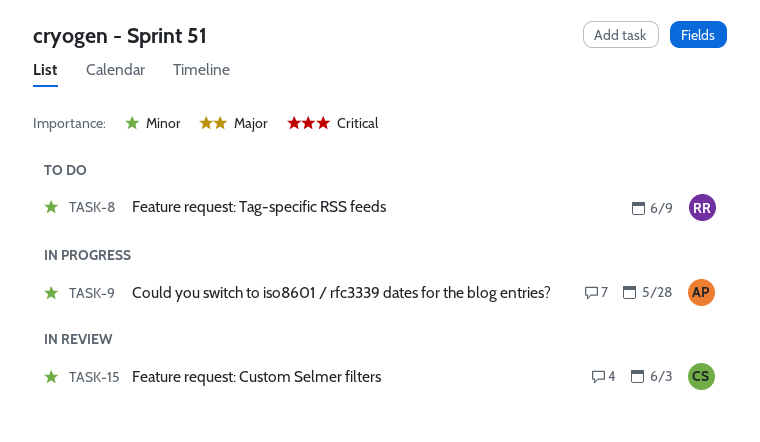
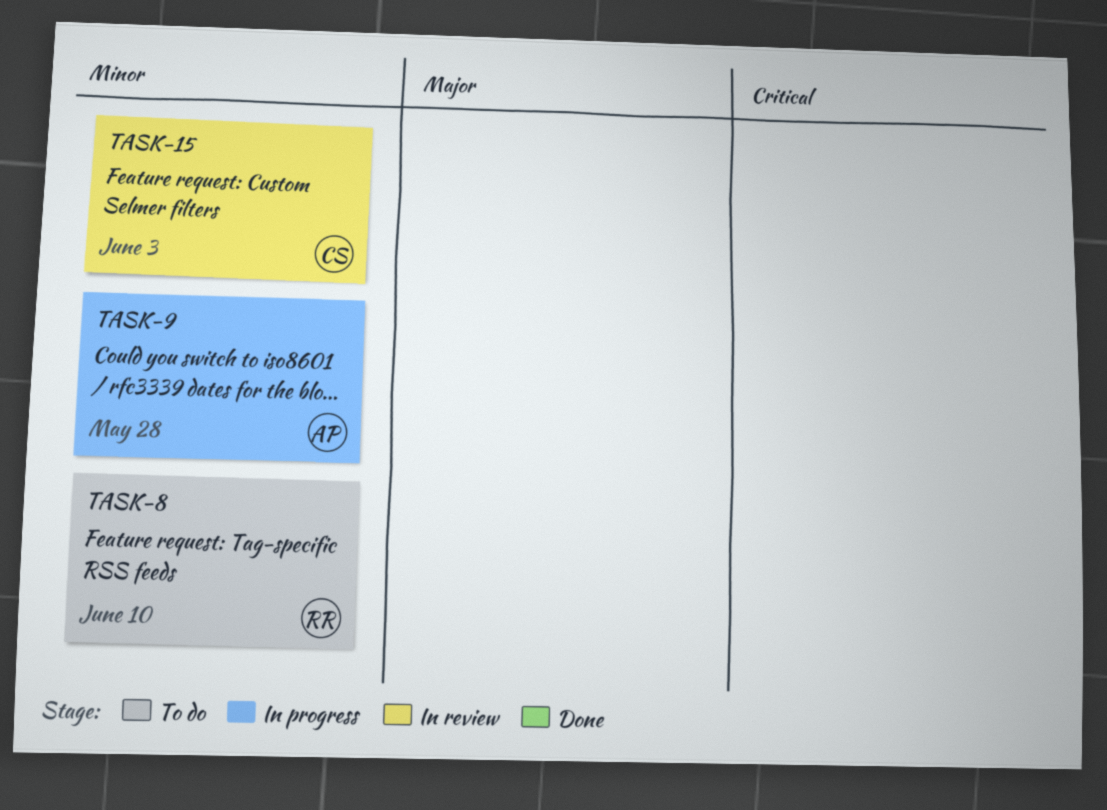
TASK-8, due: Jun 9 -> Jun 10

